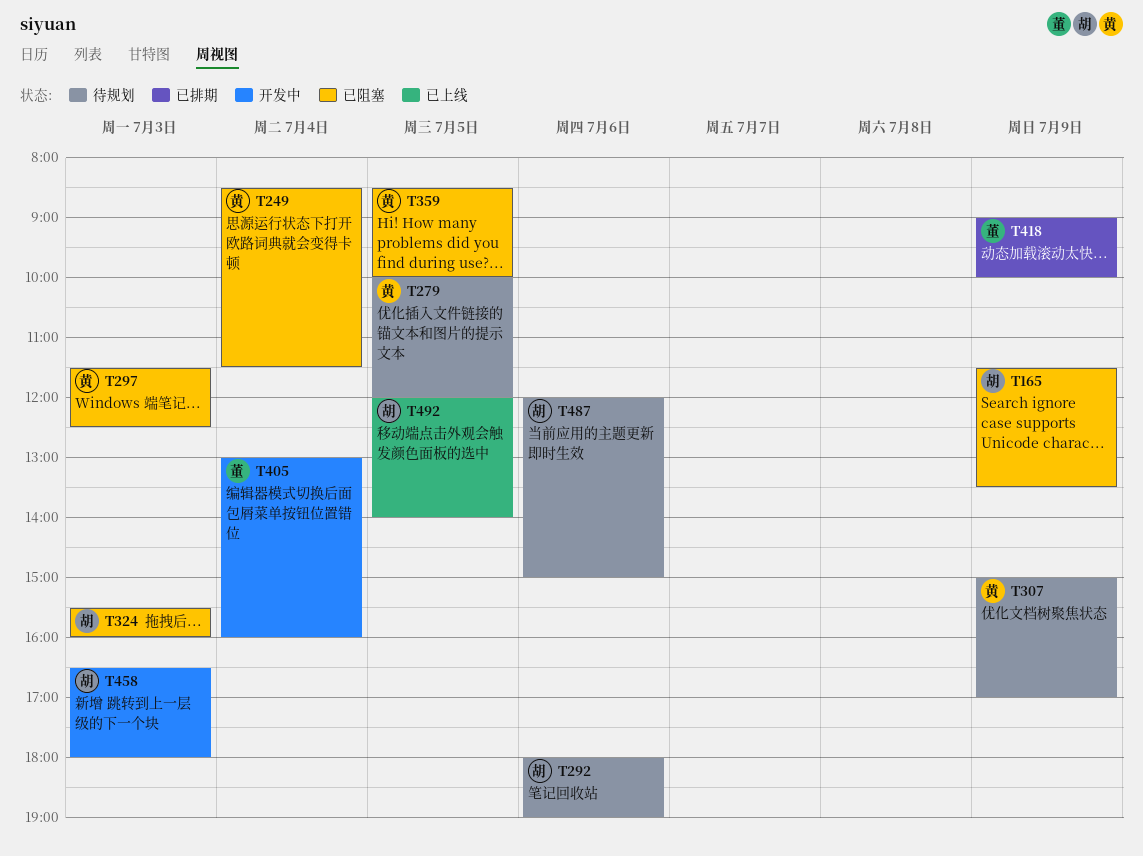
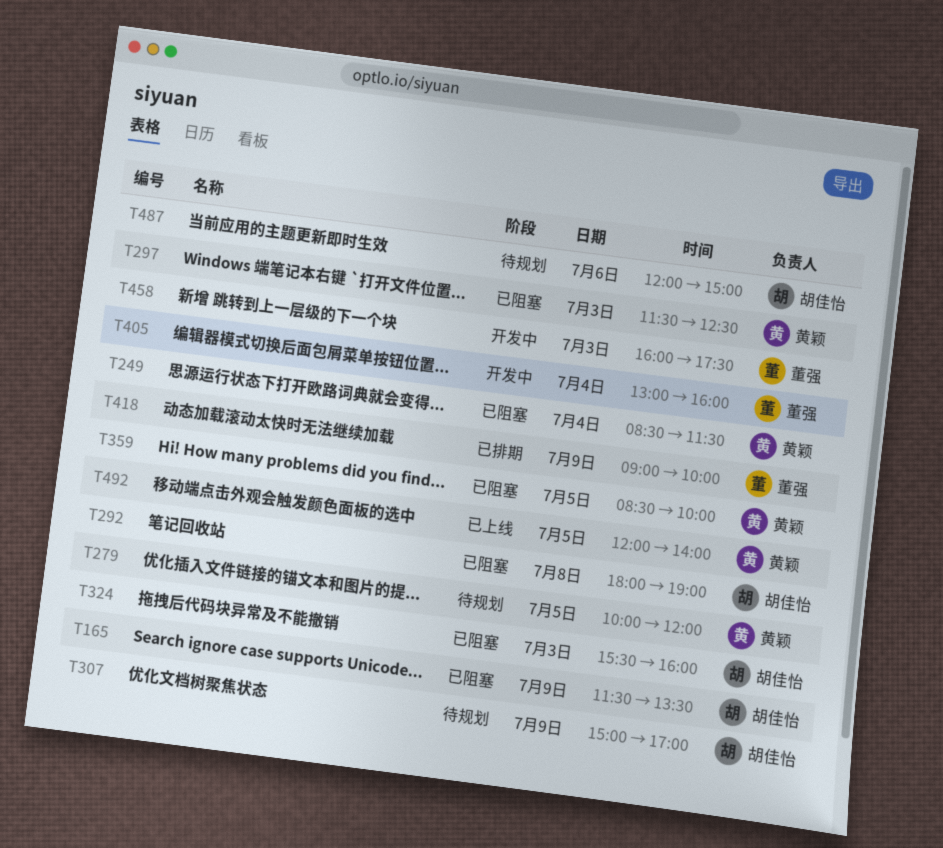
T292, status: 待规划 -> 已阻塞
T292, day: Jul 6 -> Jul 8
T307, owner: 黄颖 -> 胡佳怡
T458, owner: 胡佳怡 -> 董强
T458, begins: 16:30 -> 16:00
T458, ends: 18:00 -> 17:30
T492, owner: 胡佳怡 -> 黄颖

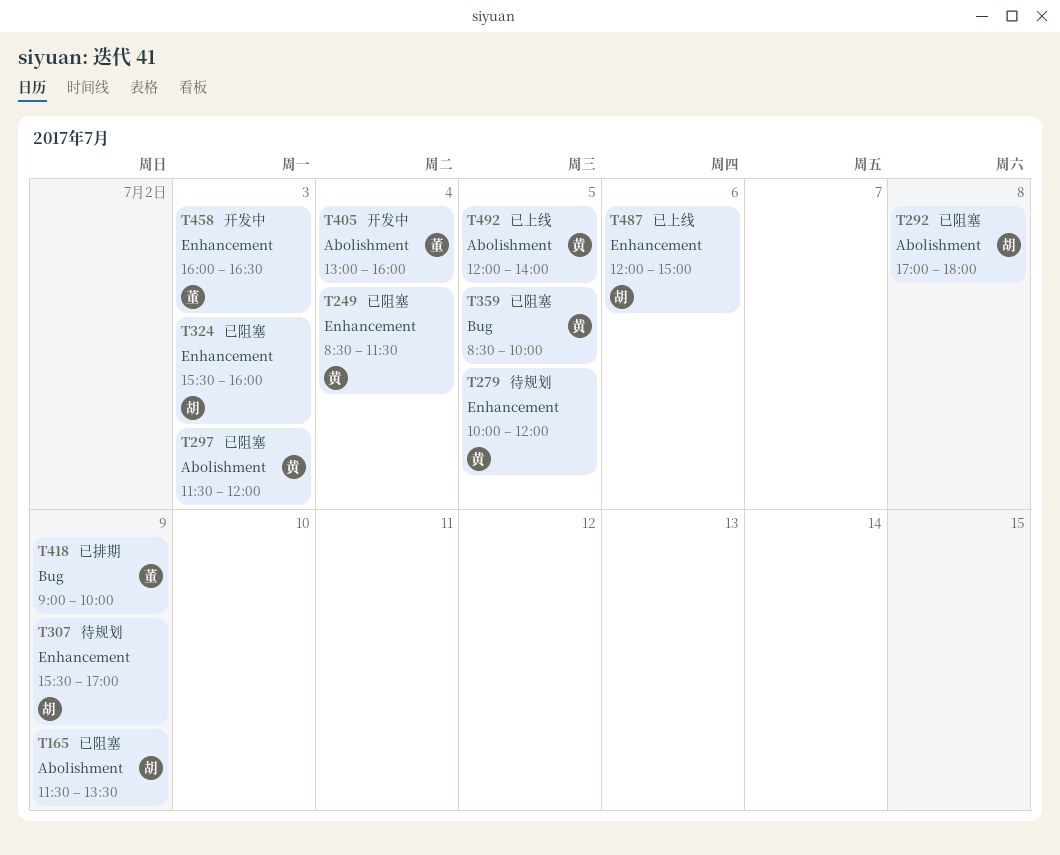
T292, begins: 18:00 -> 17:00
T292, ends: 19:00 -> 18:00
T297, ends: 12:30 -> 12:00
T307, begins: 15:00 -> 15:30
T458, ends: 17:30 -> 16:30
T487, status: 待规划 -> 已上线

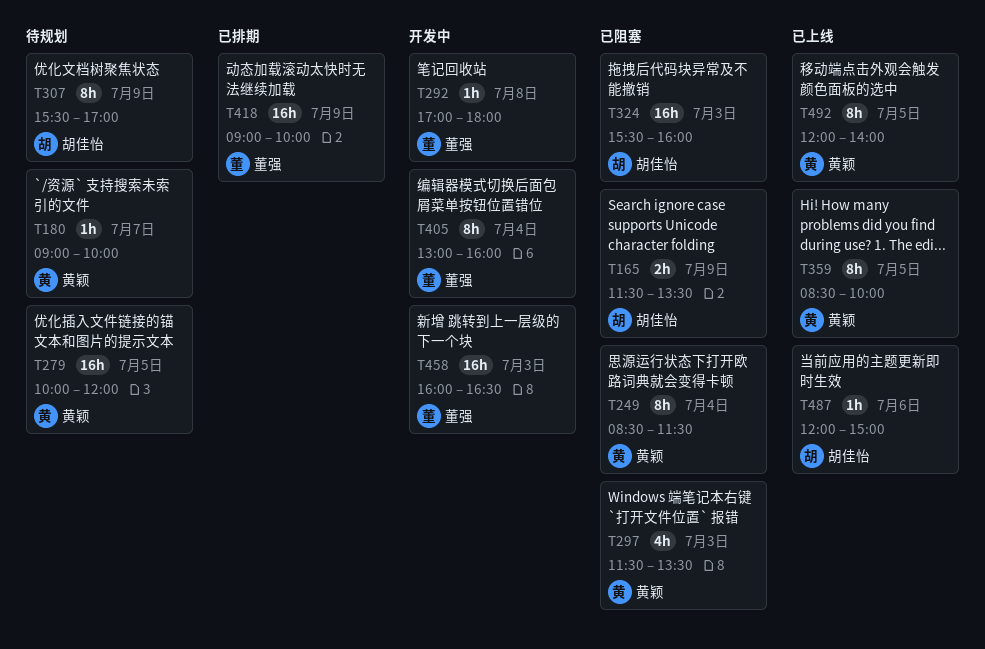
T180: none -> present
T292, status: 已阻塞 -> 开发中
T292, owner: 胡佳怡 -> 董强
T297, ends: 12:00 -> 13:30
T359, status: 已阻塞 -> 已上线

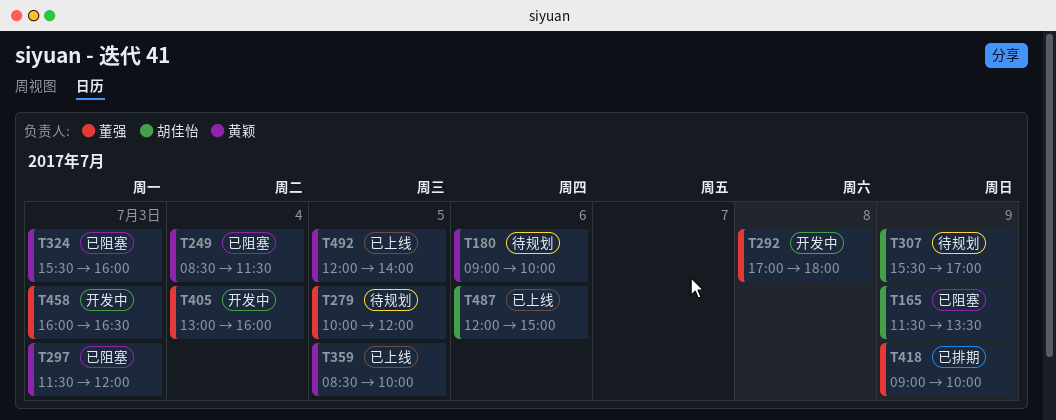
T180, day: Jul 7 -> Jul 6
T279, owner: 黄颖 -> 董强
T297, ends: 13:30 -> 12:00
T324, owner: 胡佳怡 -> 黄颖

